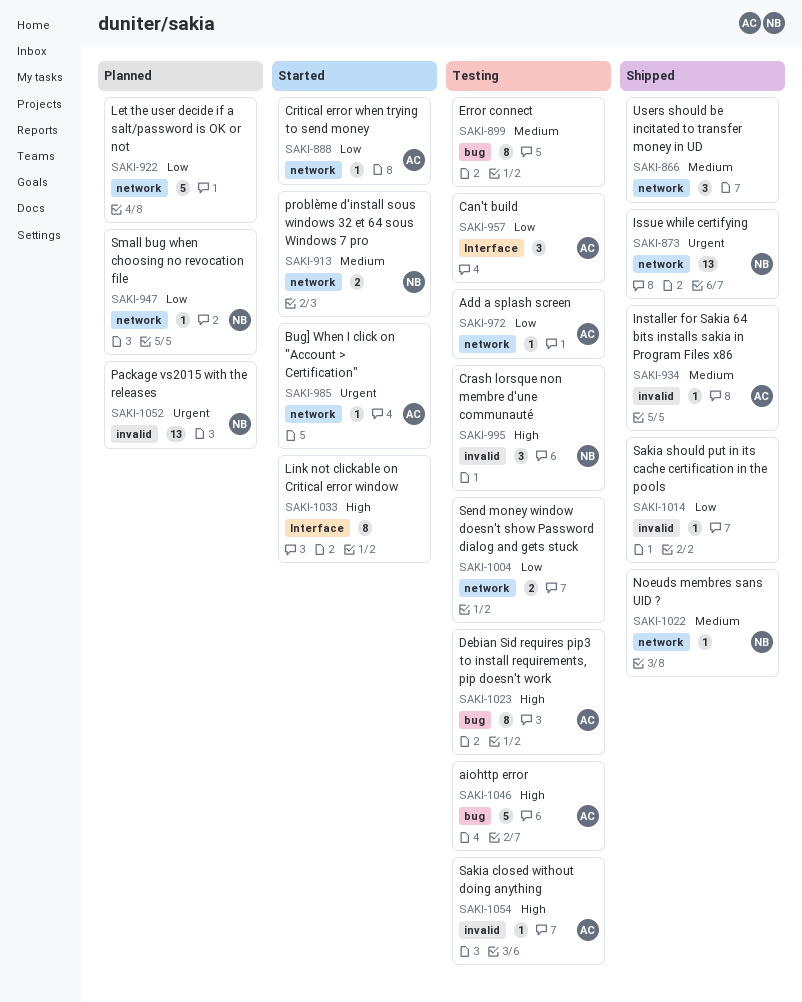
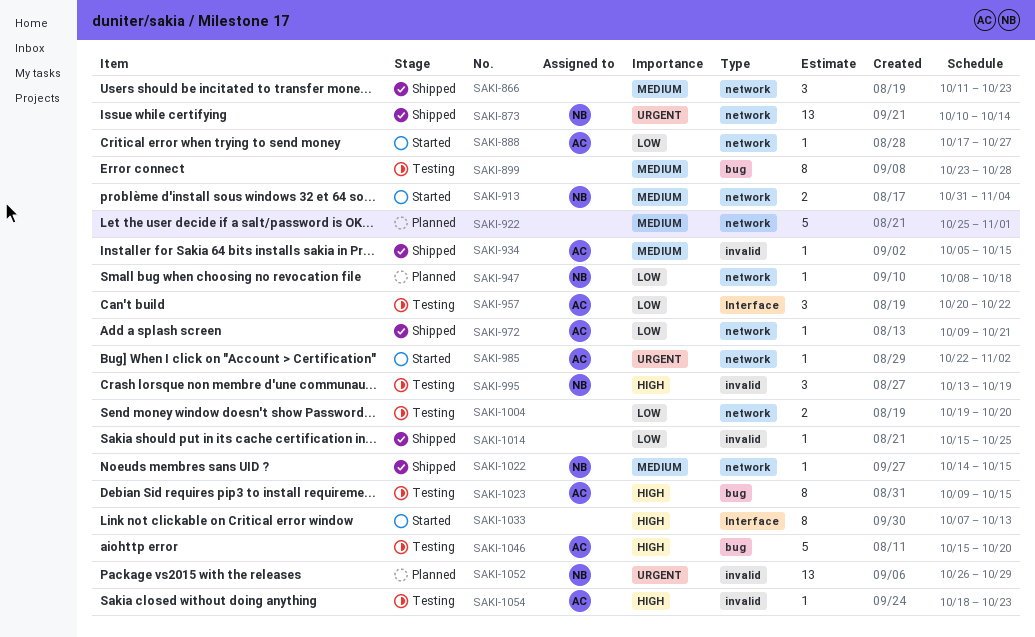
SAKI-922, priority: Low -> Medium
SAKI-972, status: Testing -> Shipped

